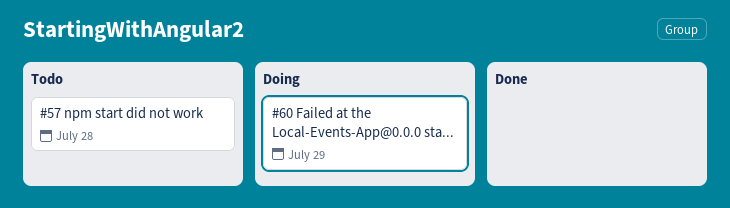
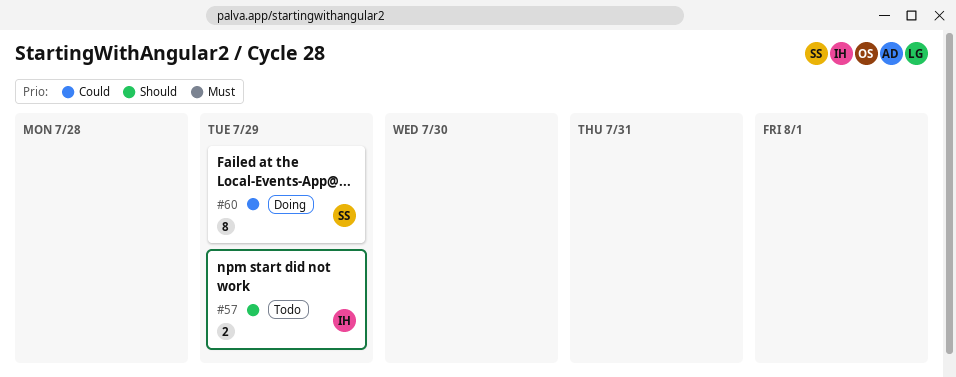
#57, due: Jul 28 -> Jul 29

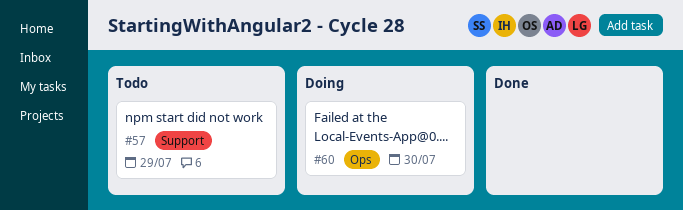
#60, due: Jul 29 -> Jul 30

